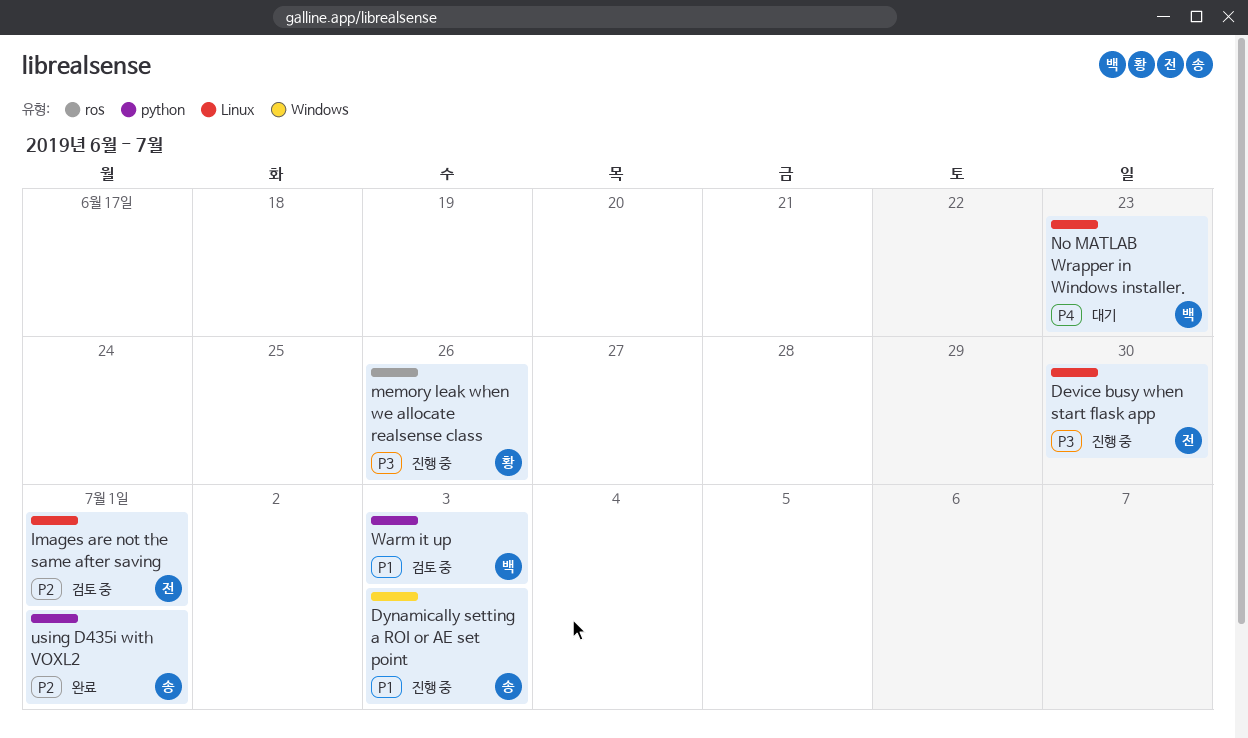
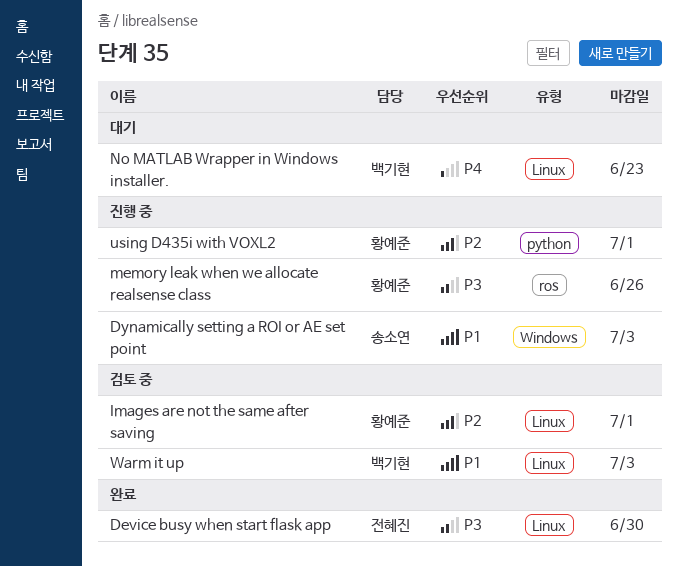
Device busy when start flask app, status: 진행 중 -> 완료
Images are not the same after saving, owner: 전혜진 -> 황예준
using D435i with VOXL2, status: 완료 -> 진행 중
using D435i with VOXL2, owner: 송소연 -> 황예준
Warm it up, label: python -> Linux

